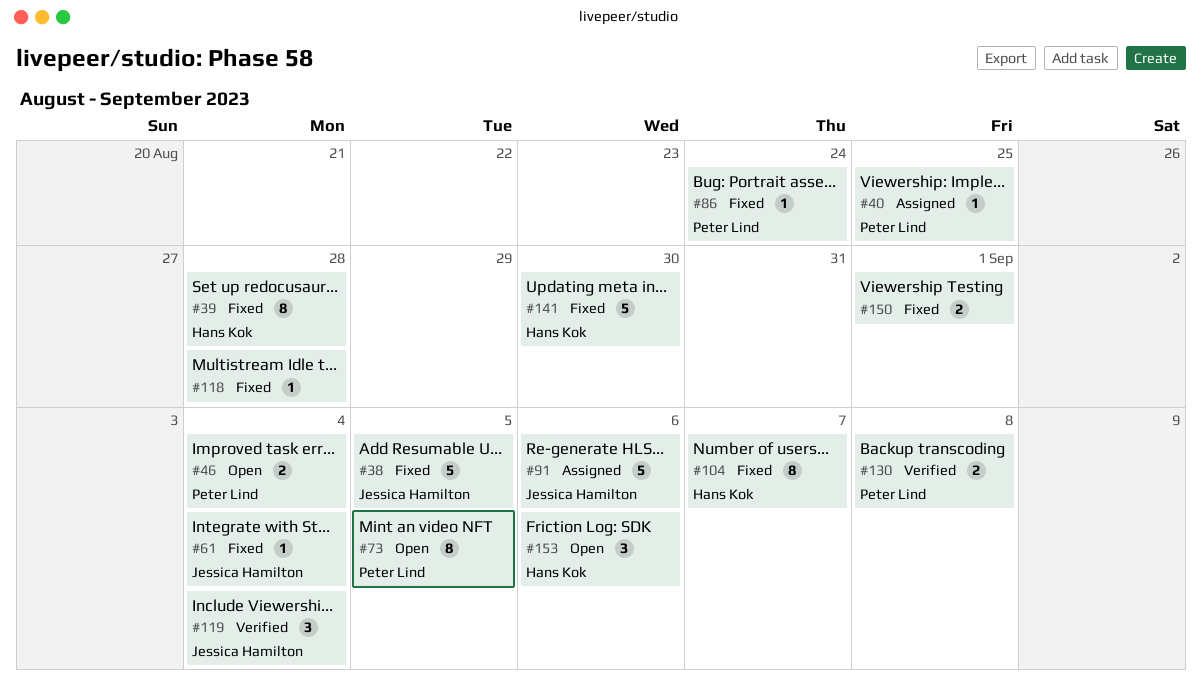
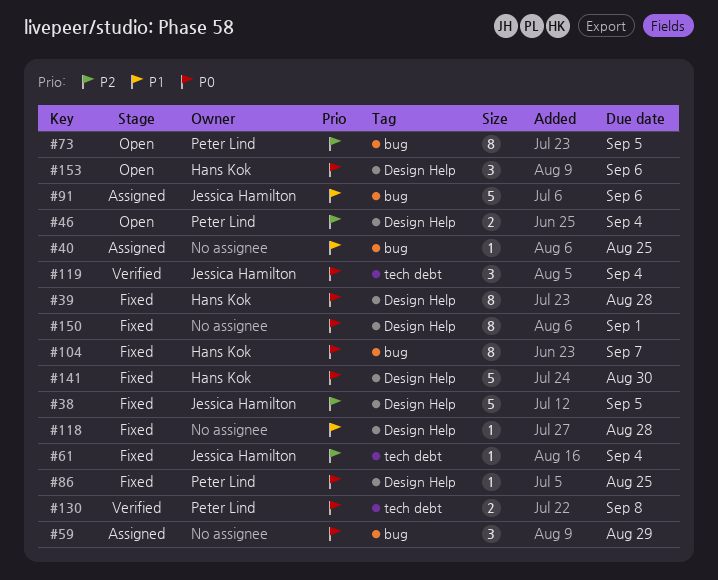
#40, owner: Peter Lind -> none
#59: none -> present
#86, due: Aug 24 -> Aug 25
#150, estimate: 2 -> 8

